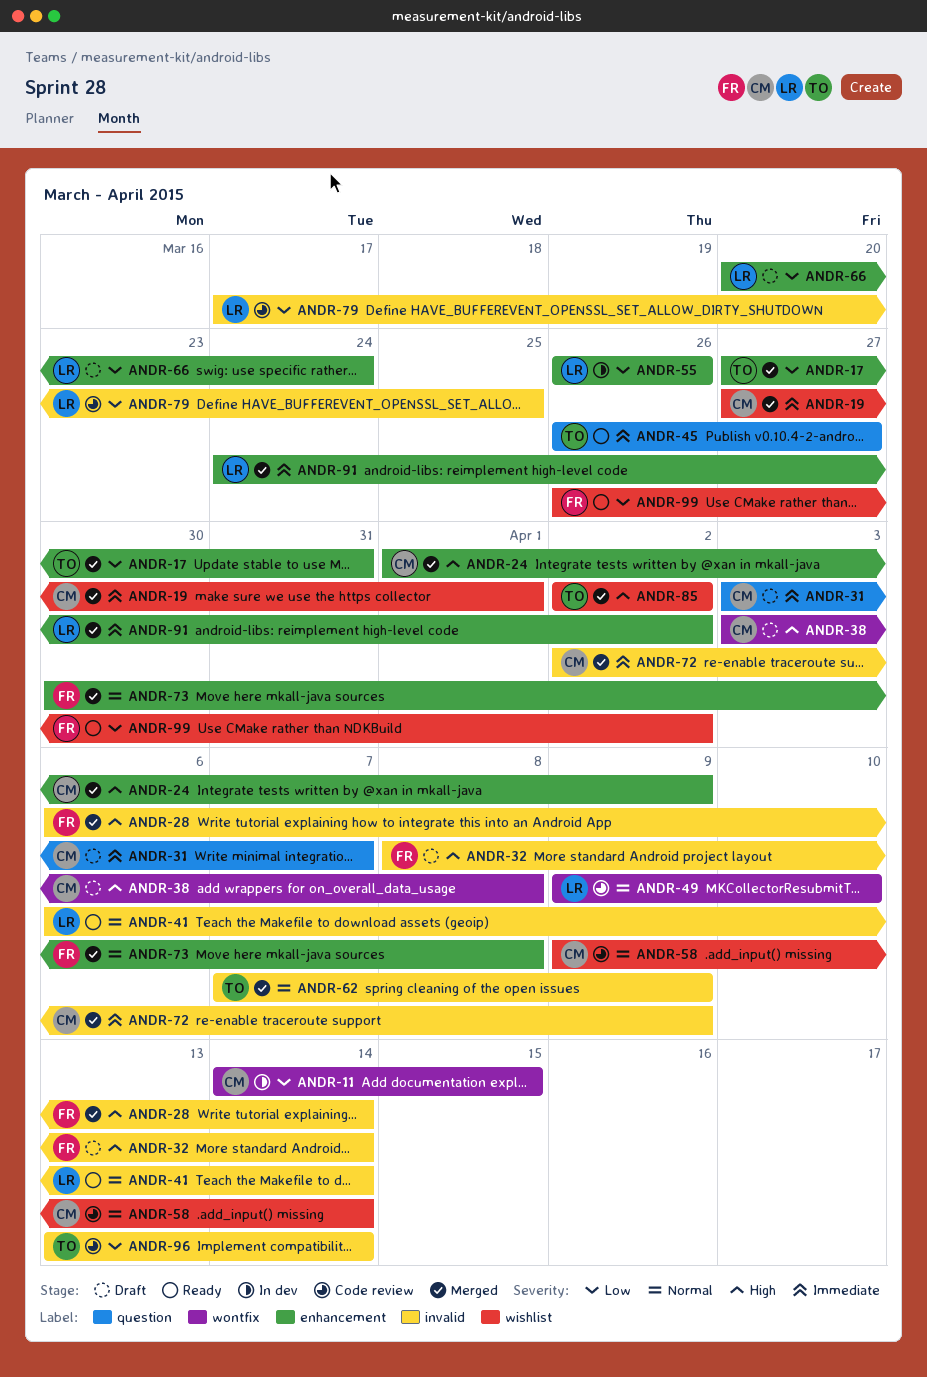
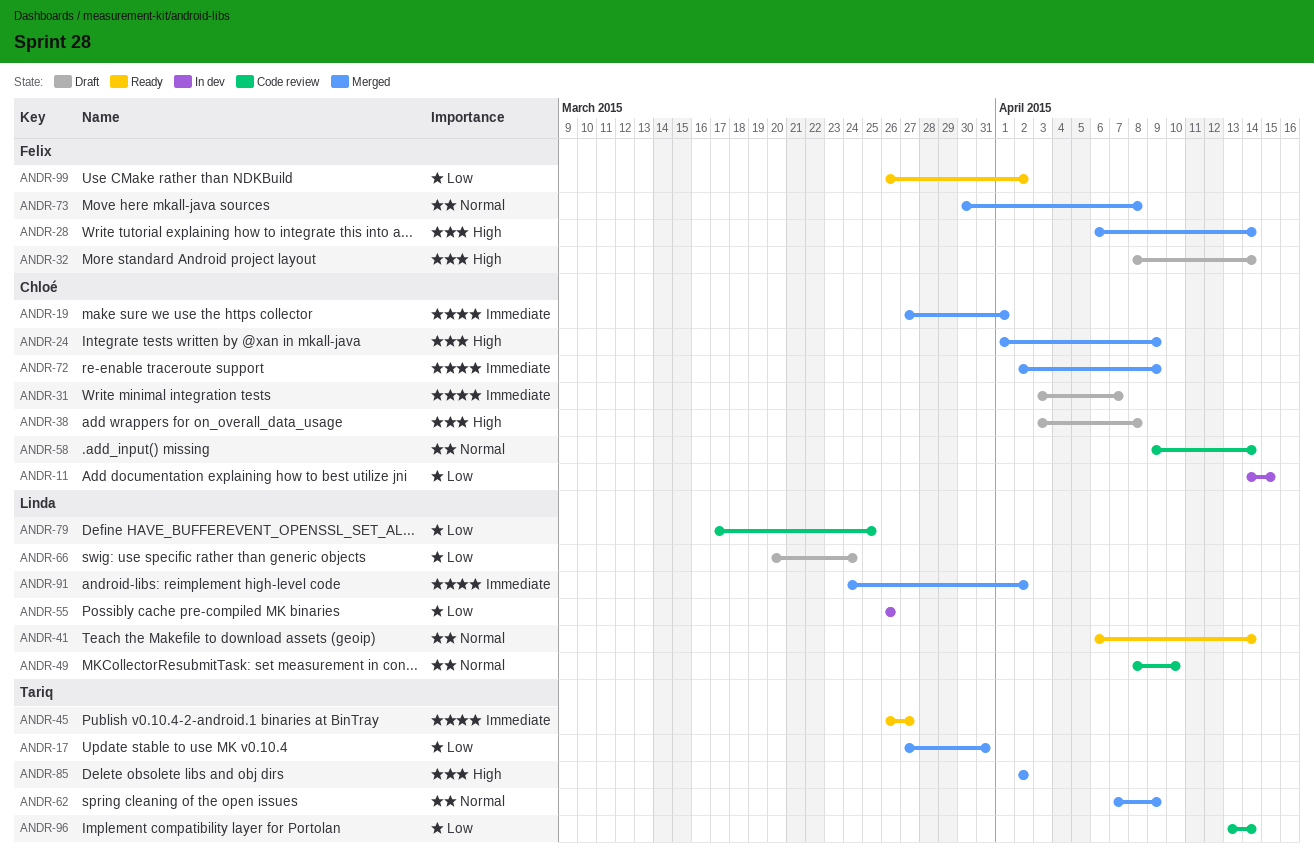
ANDR-49, start: Apr 9 -> Apr 8

